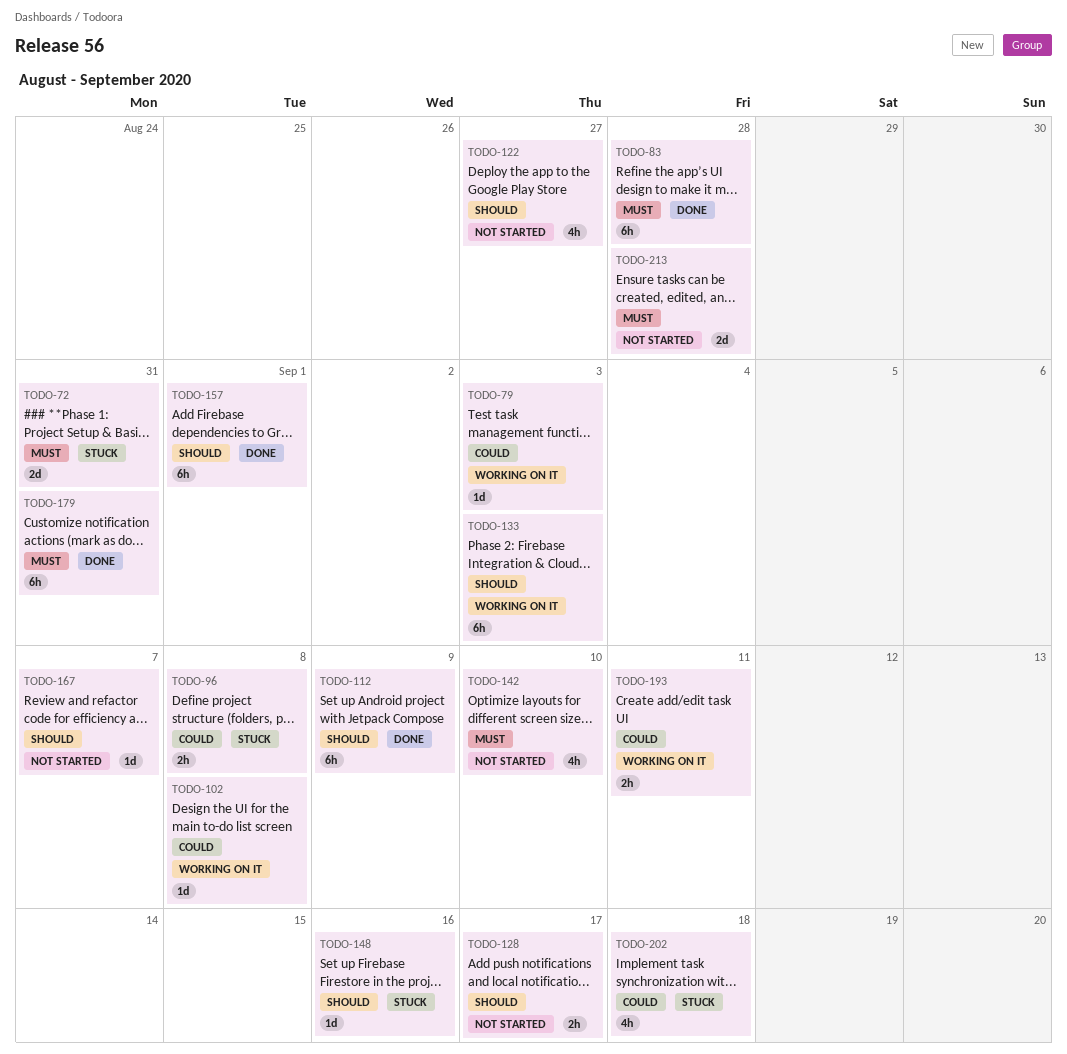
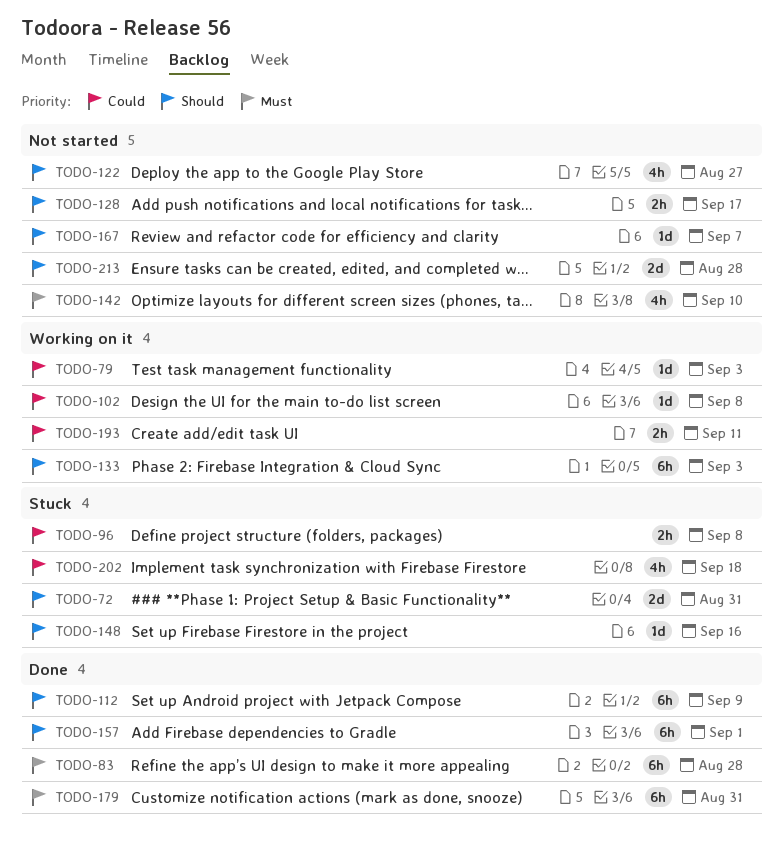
TODO-72, priority: Must -> Should
TODO-213, priority: Must -> Should

